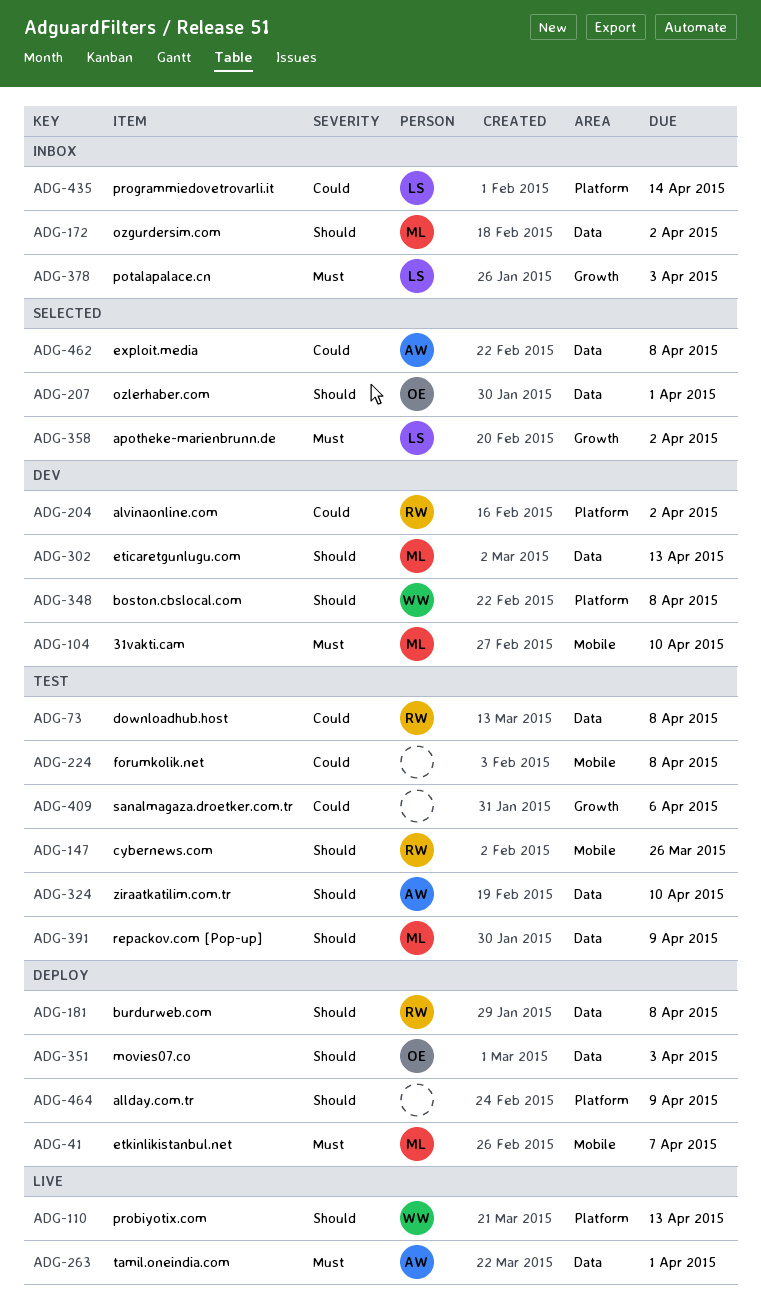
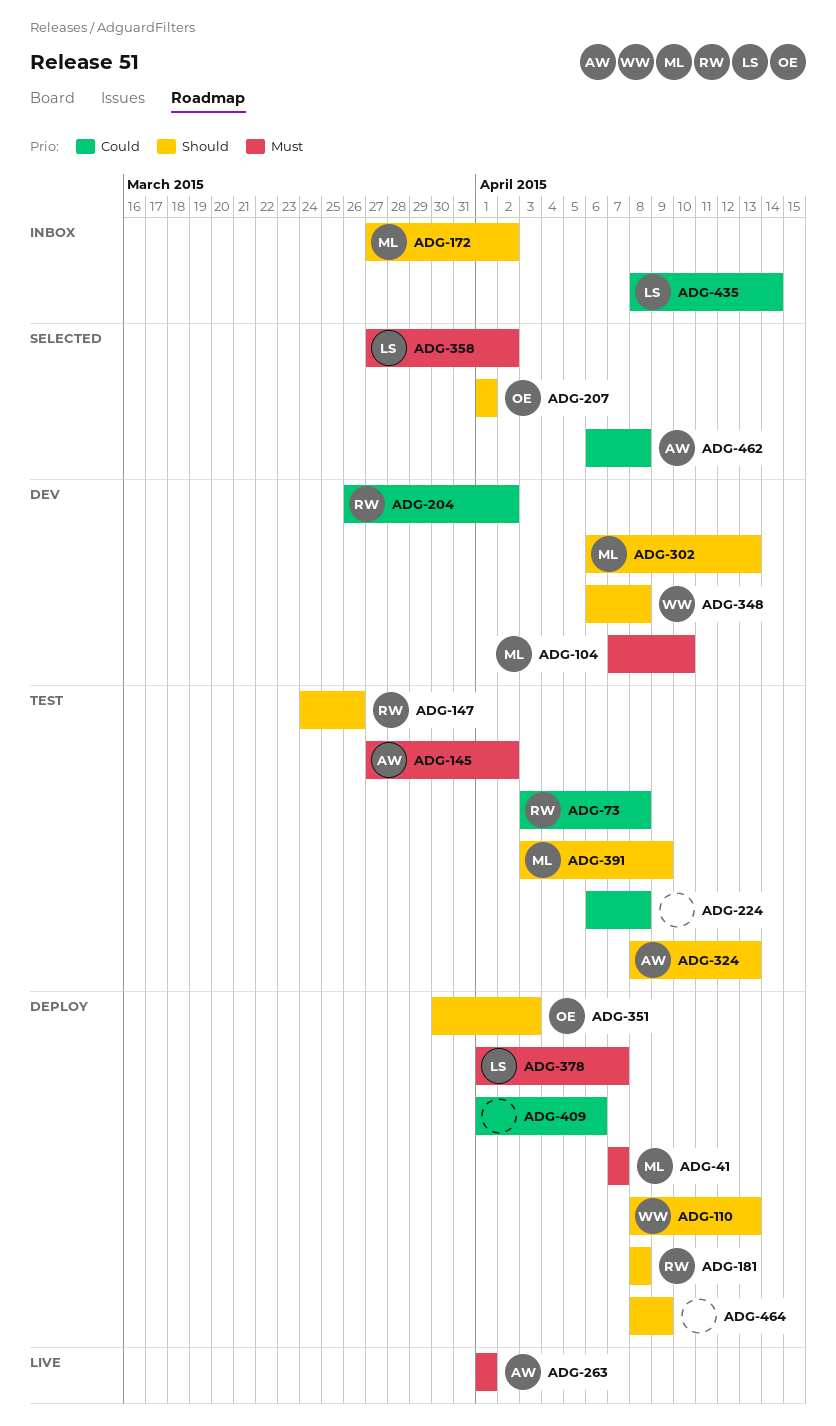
ADG-110, status: Live -> Deploy
ADG-145: none -> present
ADG-324, due: Apr 10 -> Apr 13
ADG-378, status: Inbox -> Deploy
ADG-378, due: Apr 3 -> Apr 7
ADG-409, status: Test -> Deploy

